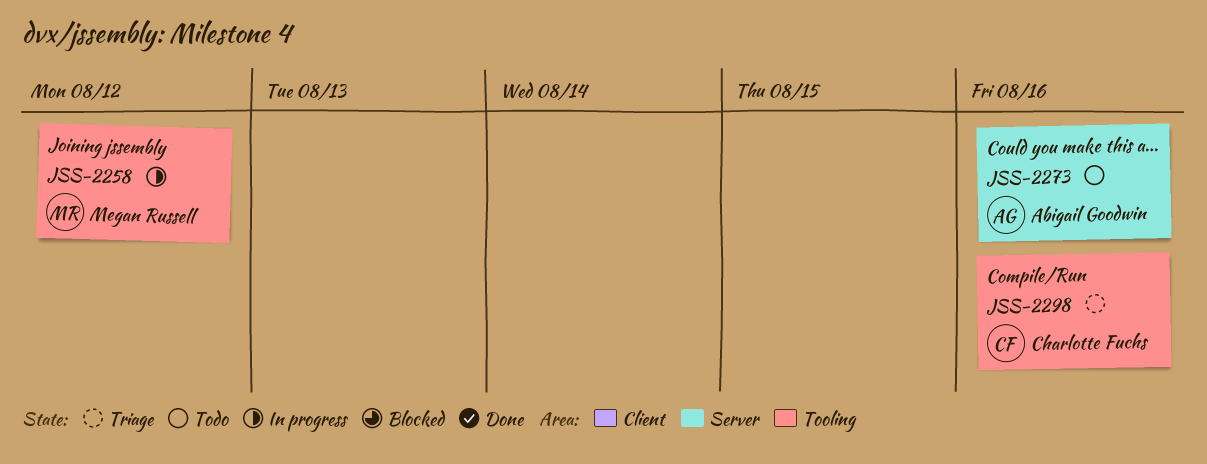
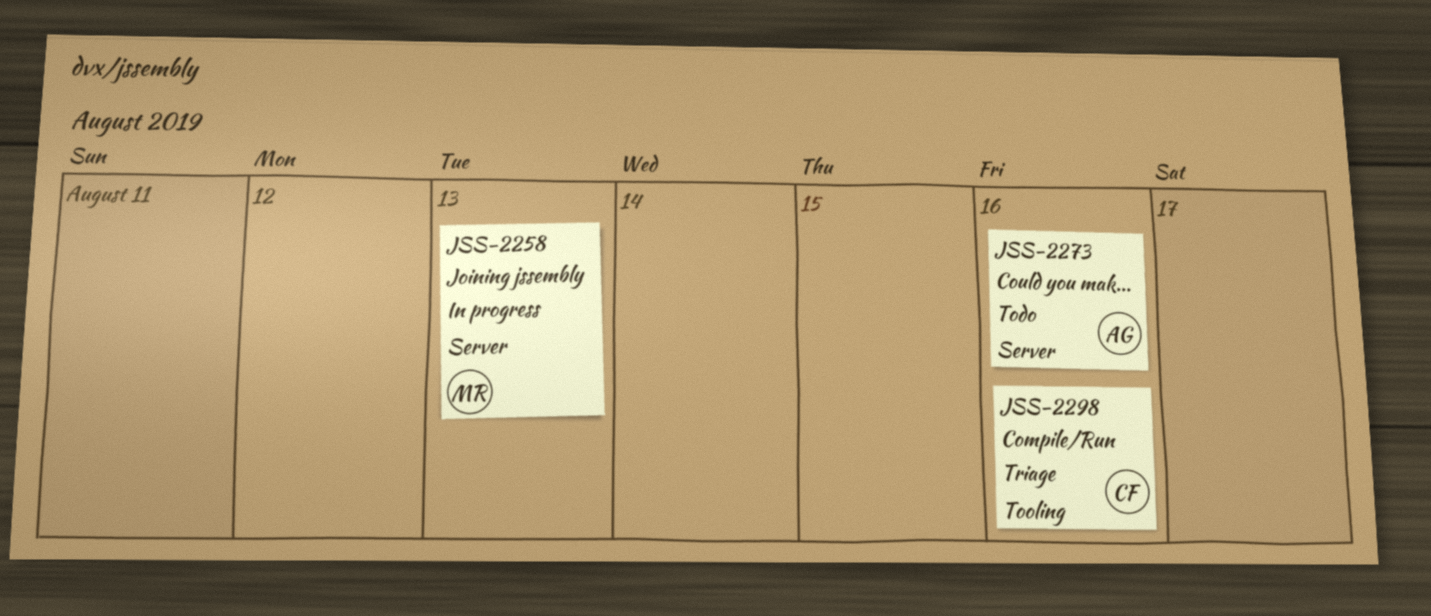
JSS-2258, label: Tooling -> Server
JSS-2258, due: Aug 12 -> Aug 13

